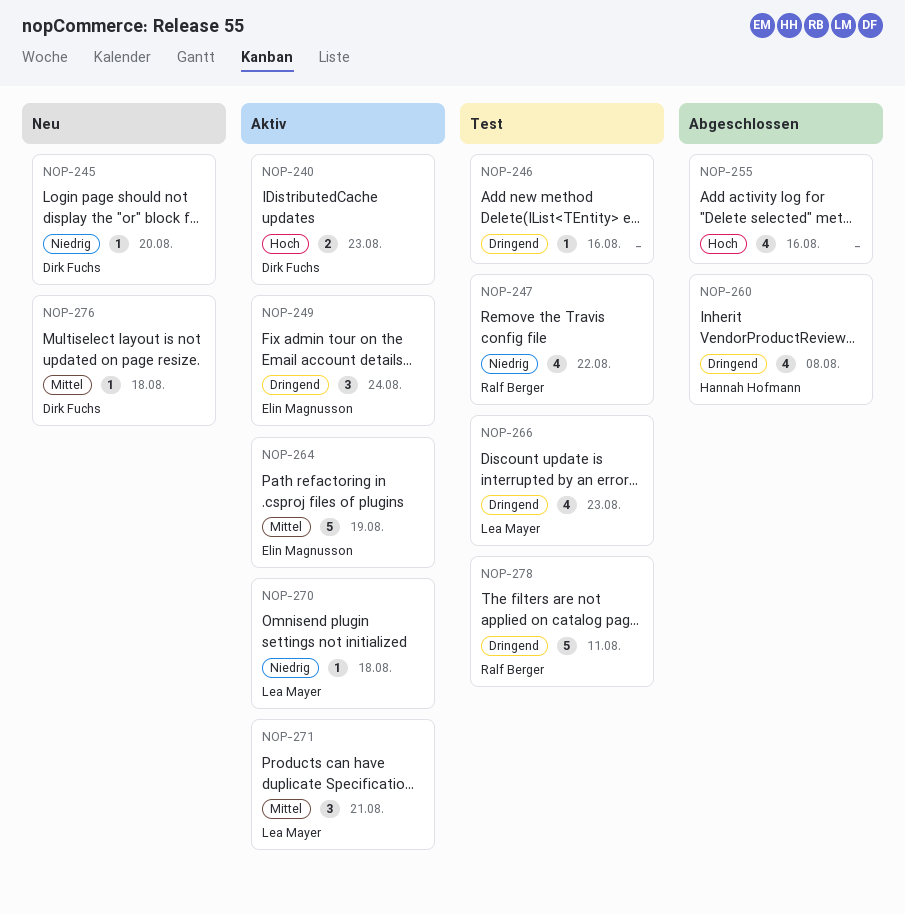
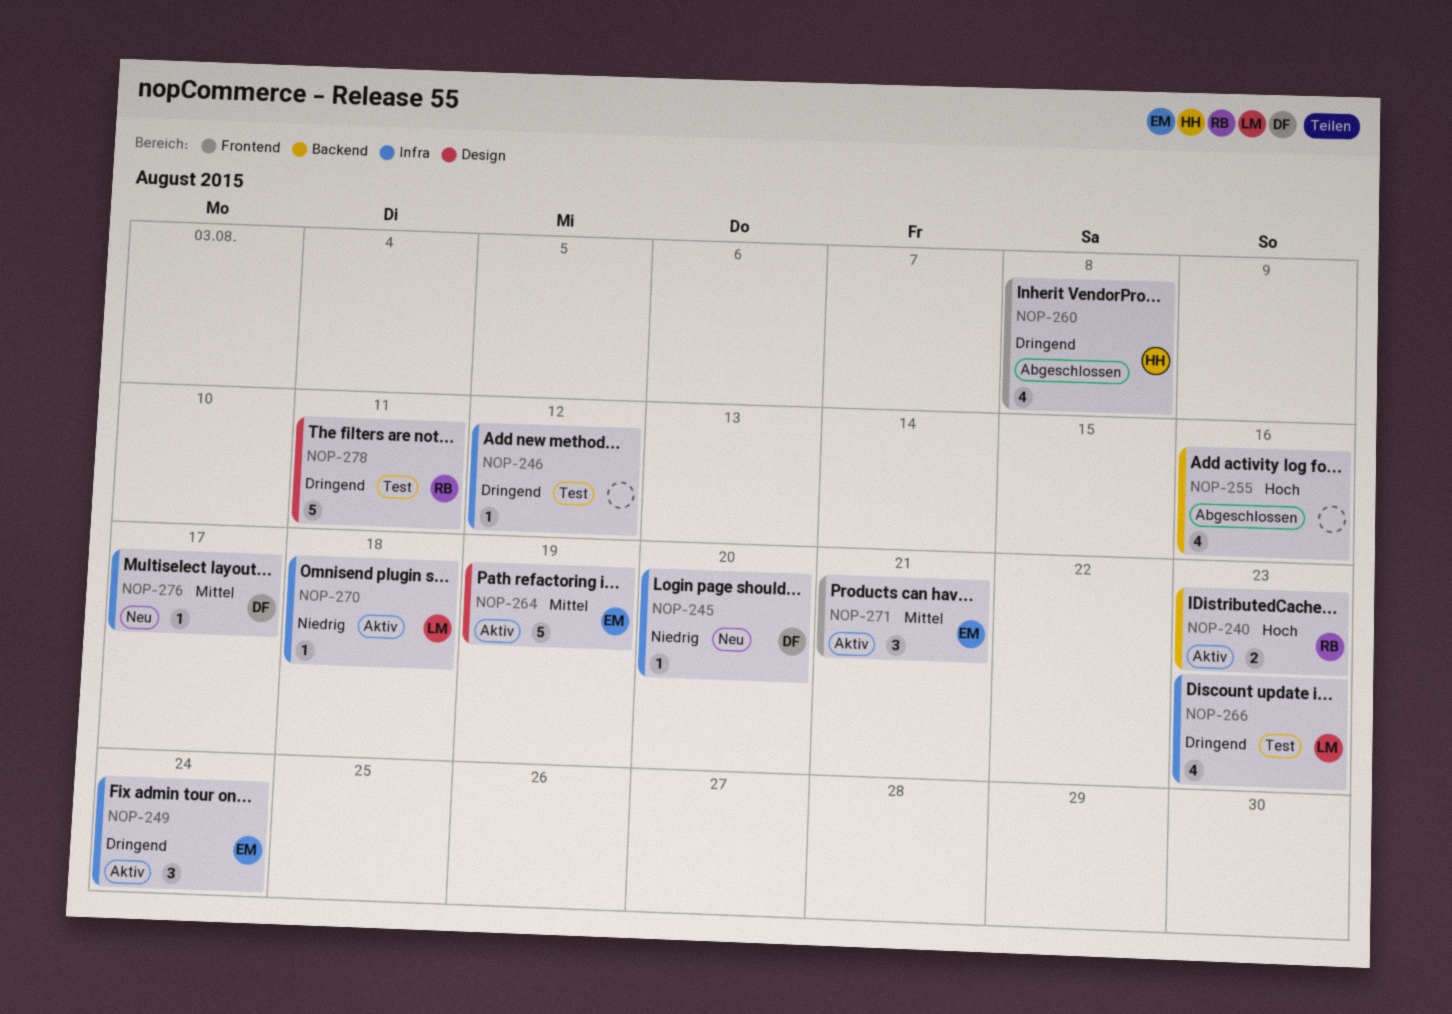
NOP-240, owner: Dirk Fuchs -> Ralf Berger
NOP-246, due: Aug 16 -> Aug 12
NOP-247: present -> none
NOP-271, owner: Lea Mayer -> Elin Magnusson
NOP-276, due: Aug 18 -> Aug 17

